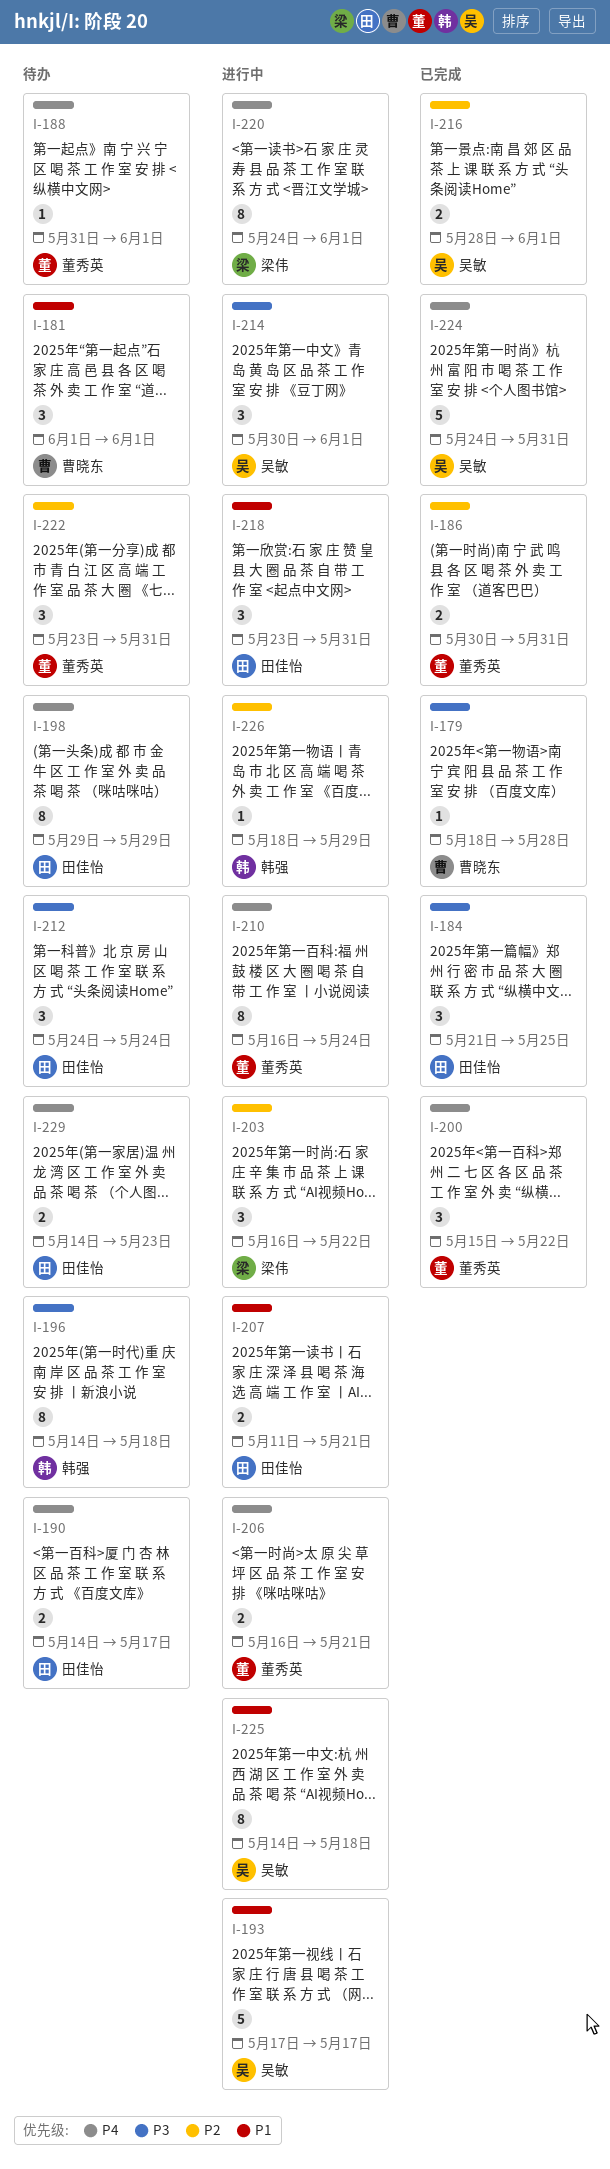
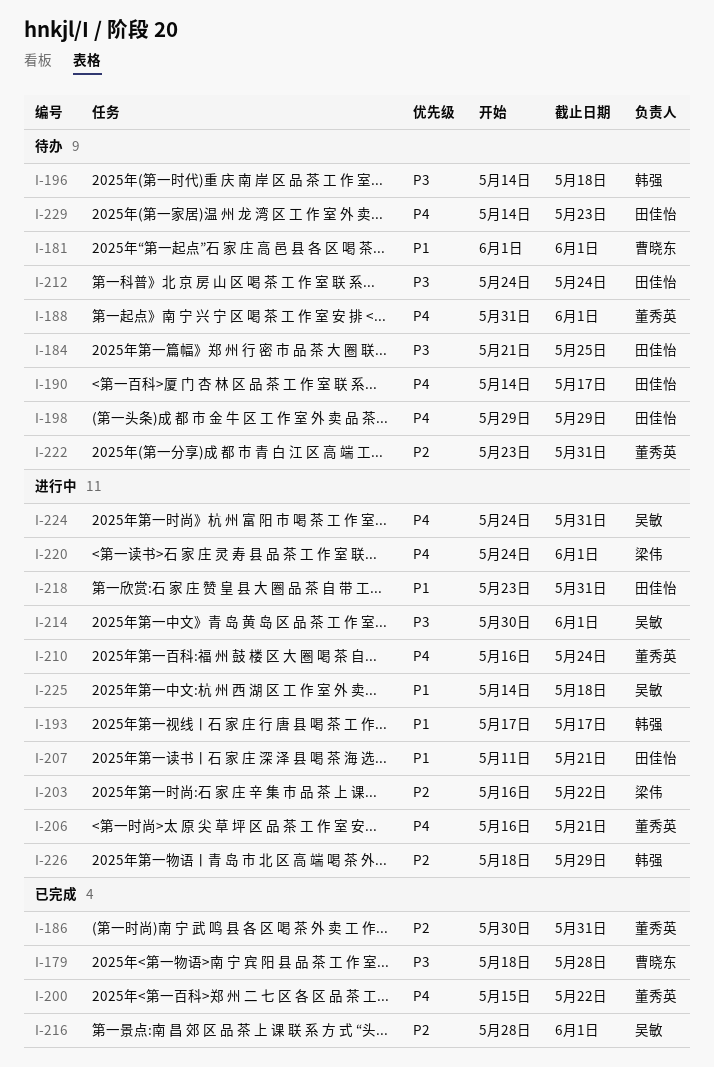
I-184, status: 已完成 -> 待办
I-193, owner: 吴敏 -> 韩强
I-224, status: 已完成 -> 进行中

